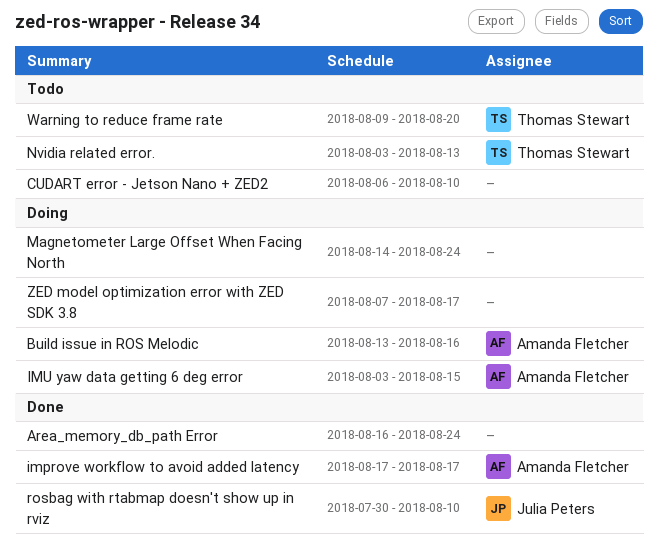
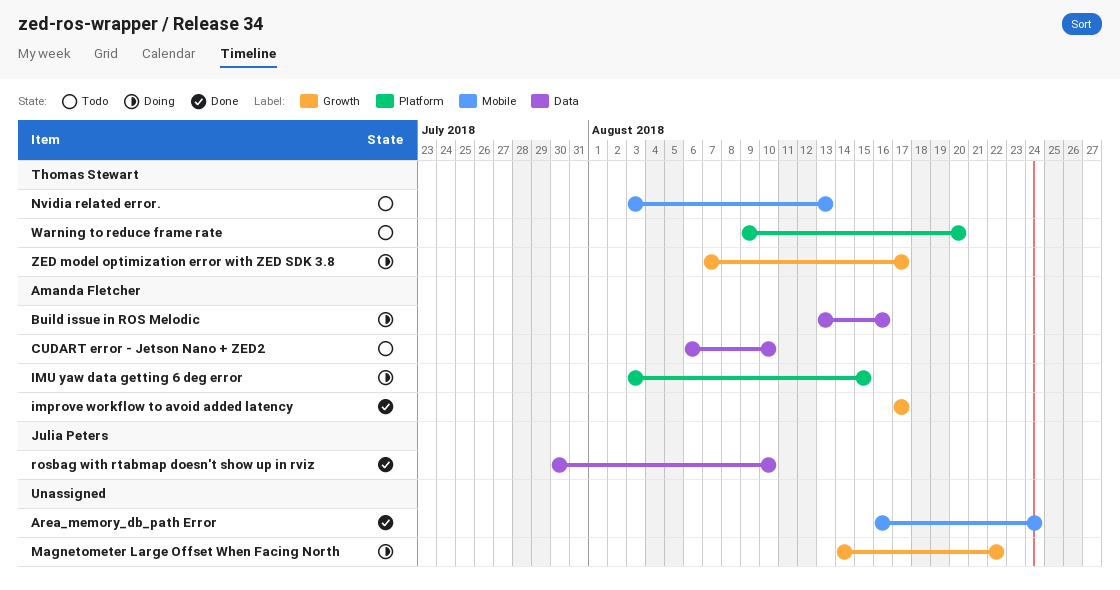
CUDART error - Jetson Nano + ZED2, owner: none -> Amanda Fletcher
Magnetometer Large Offset When Facing North, due: Aug 24 -> Aug 22
ZED model optimization error with ZED SDK 3.8, owner: none -> Thomas Stewart

